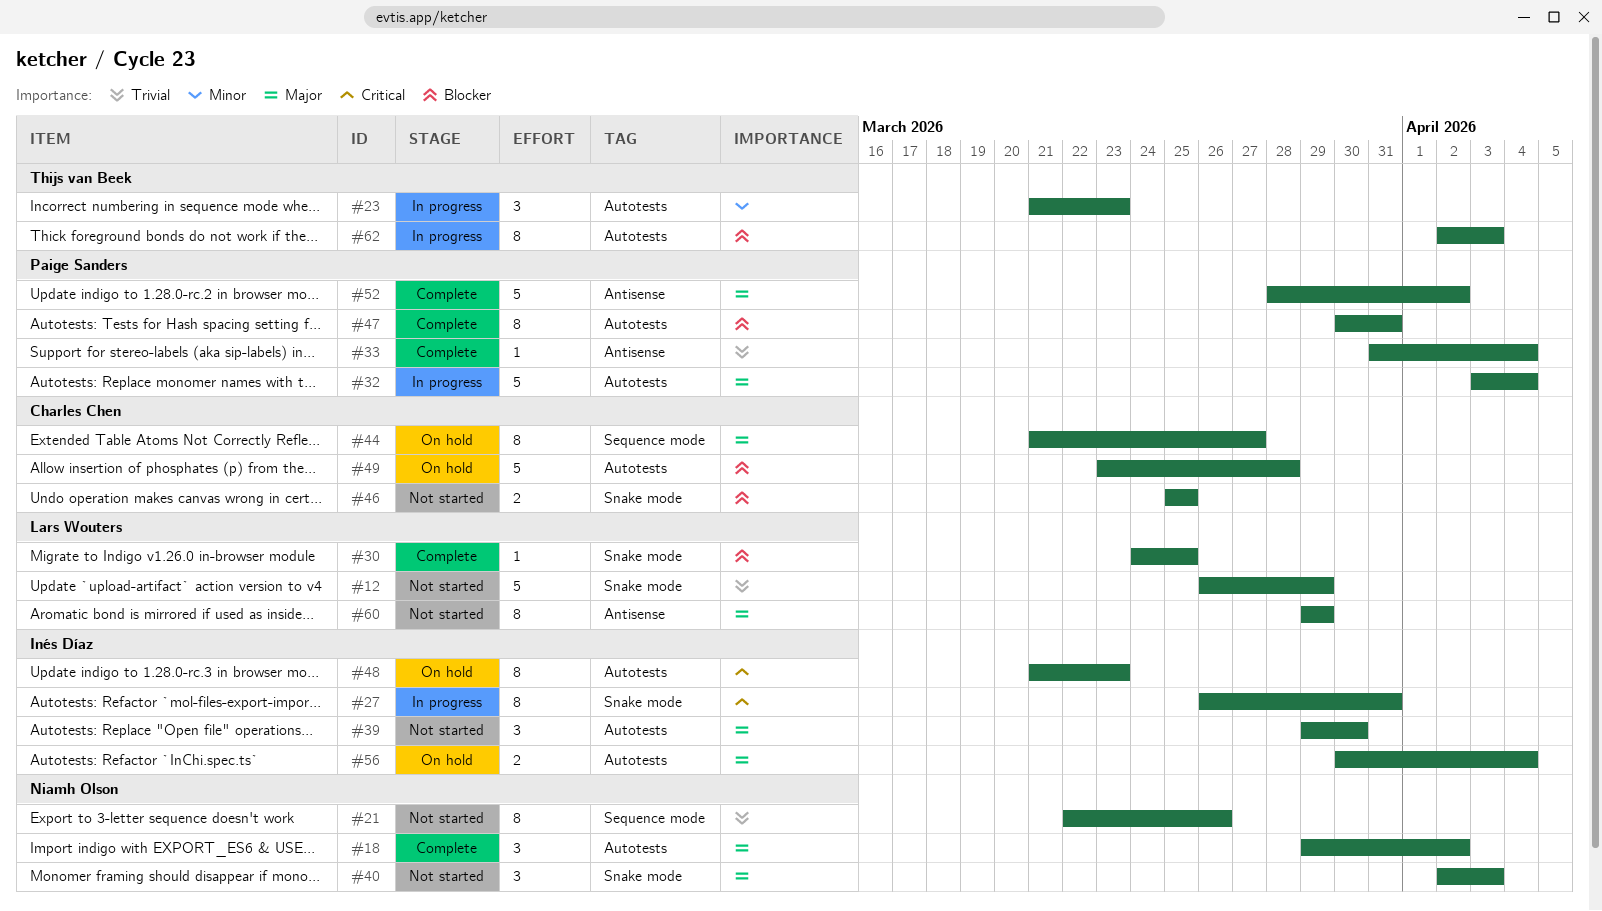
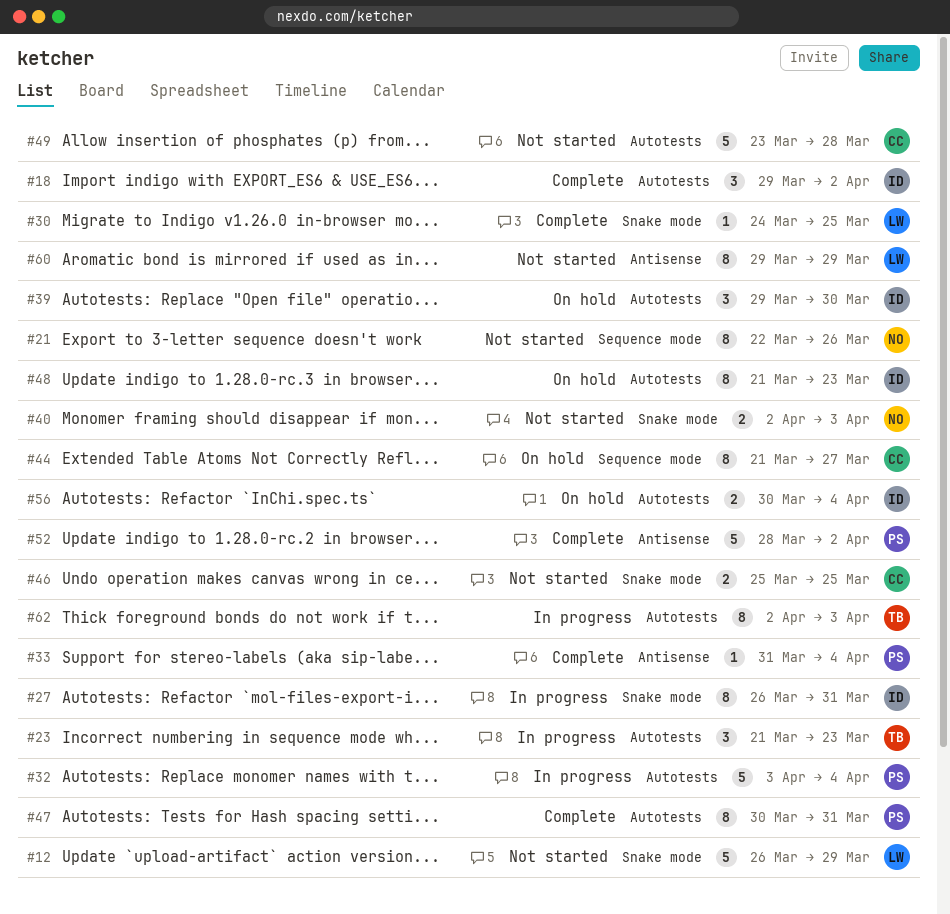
#18, owner: Niamh Olson -> Inés Díaz
#39, status: Not started -> On hold
#40, estimate: 3 -> 2
#49, status: On hold -> Not started

